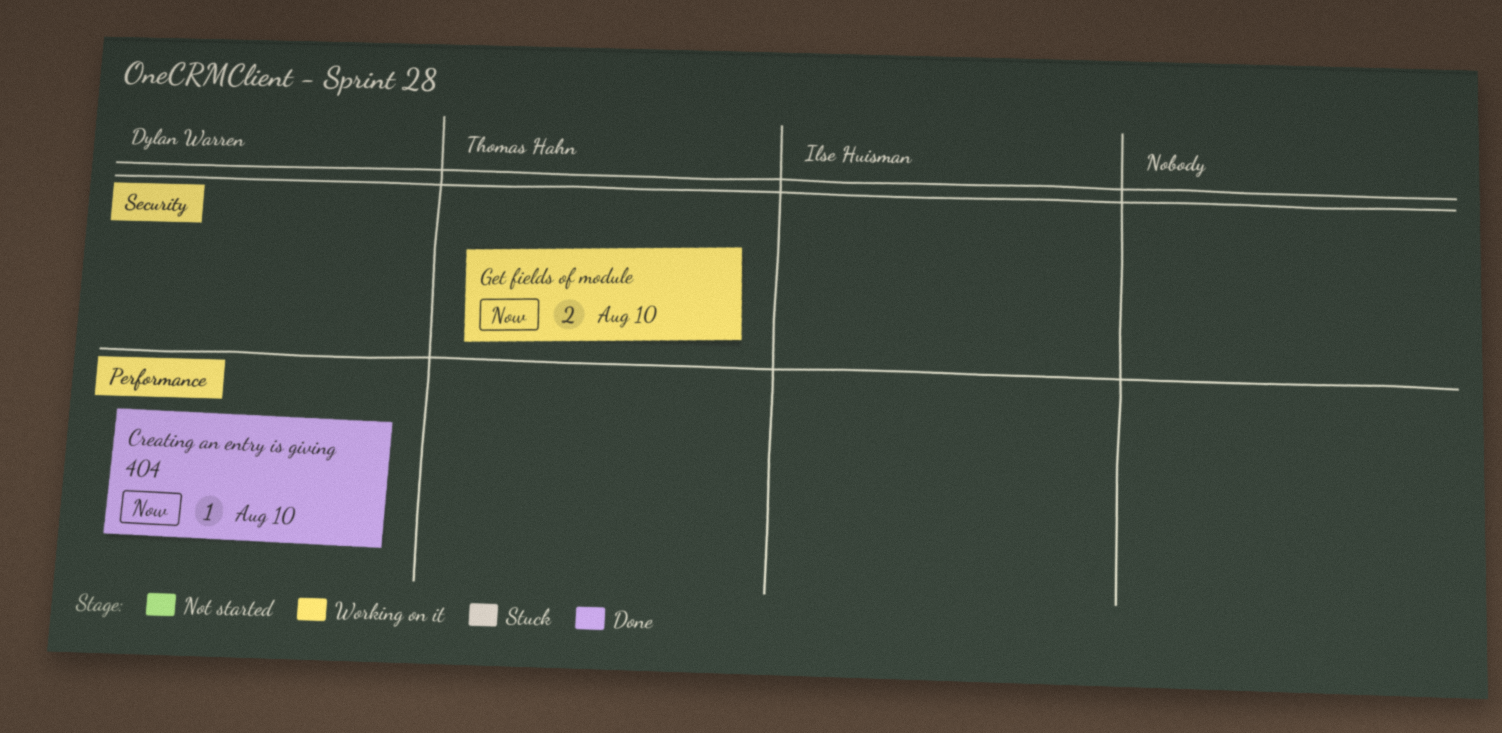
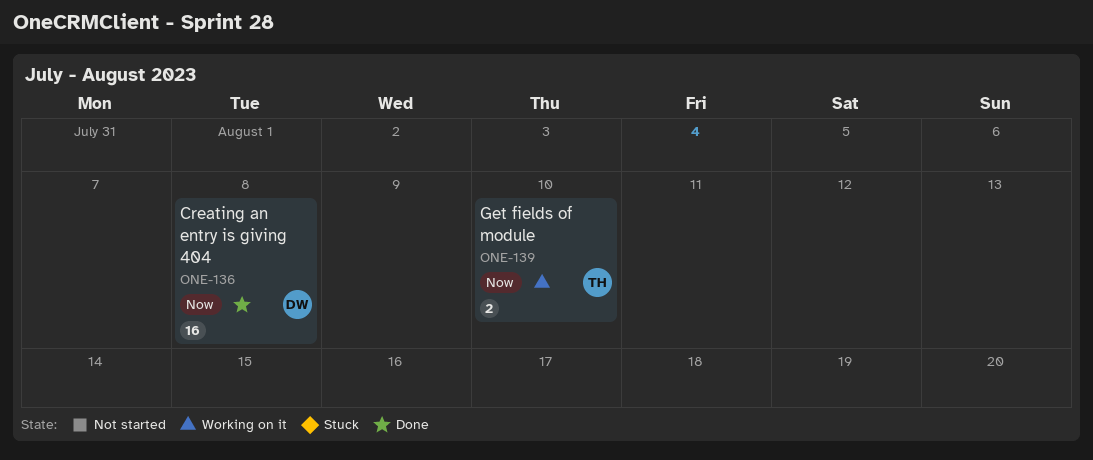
Creating an entry is giving 404, estimate: 1 -> 16
Creating an entry is giving 404, due: Aug 10 -> Aug 8

